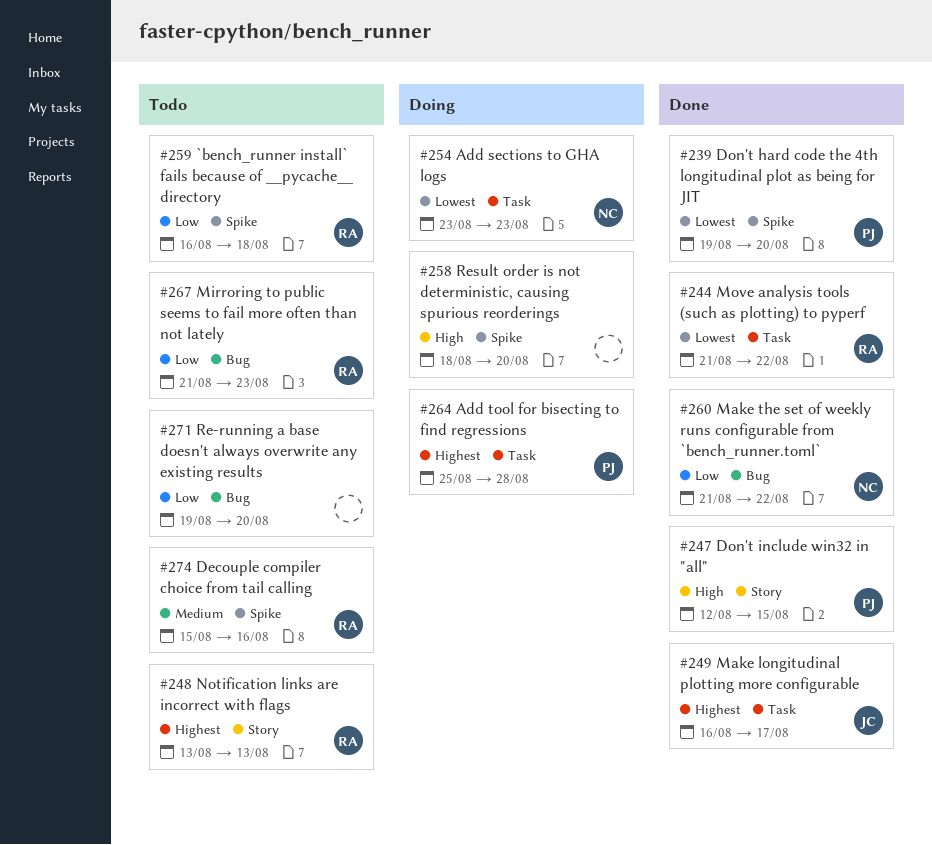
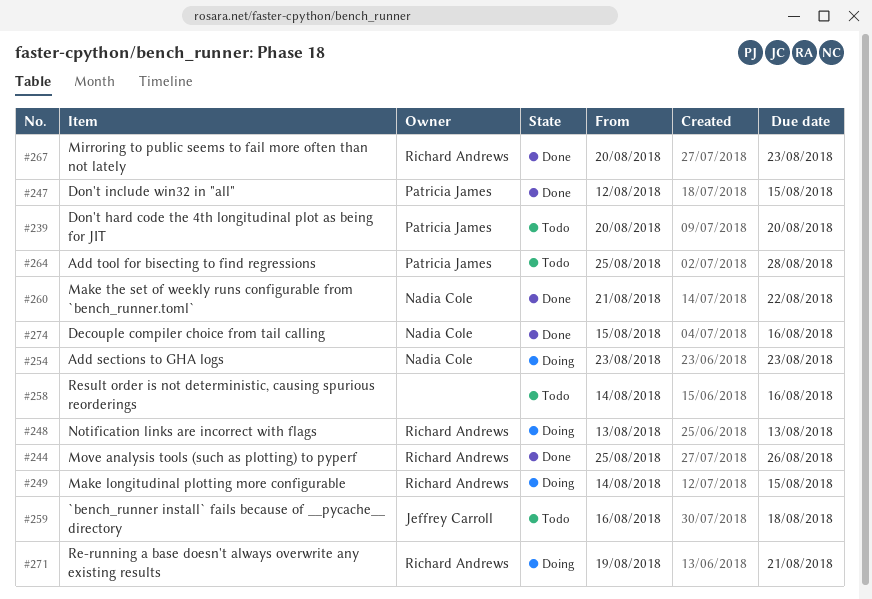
#239, status: Done -> Todo
#239, start: Aug 19 -> Aug 20
#244, start: Aug 21 -> Aug 25
#244, due: Aug 22 -> Aug 26
#248, status: Todo -> Doing
#249, status: Done -> Doing
#249, owner: Jeffrey Carroll -> Richard Andrews
#249, start: Aug 16 -> Aug 14
#249, due: Aug 17 -> Aug 15
#258, status: Doing -> Todo
#258, start: Aug 18 -> Aug 14
#258, due: Aug 20 -> Aug 16
#259, owner: Richard Andrews -> Jeffrey Carroll
#264, status: Doing -> Todo
#267, status: Todo -> Done
#267, start: Aug 21 -> Aug 20
#271, status: Todo -> Doing
#271, owner: none -> Richard Andrews
#271, due: Aug 20 -> Aug 21
#274, status: Todo -> Done
#274, owner: Richard Andrews -> Nadia Cole

